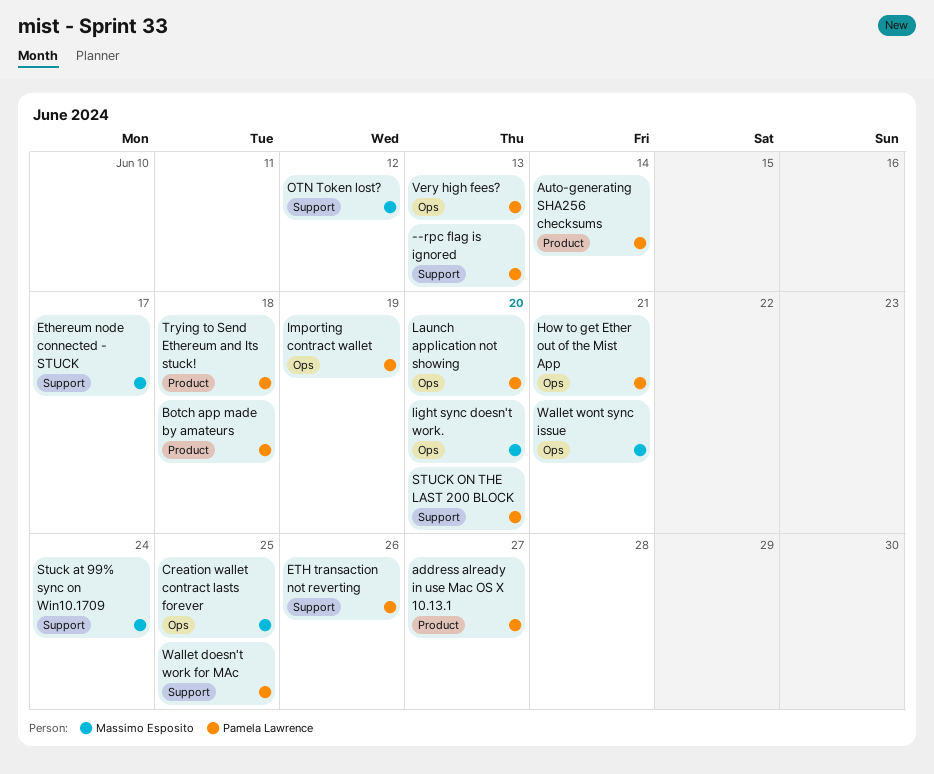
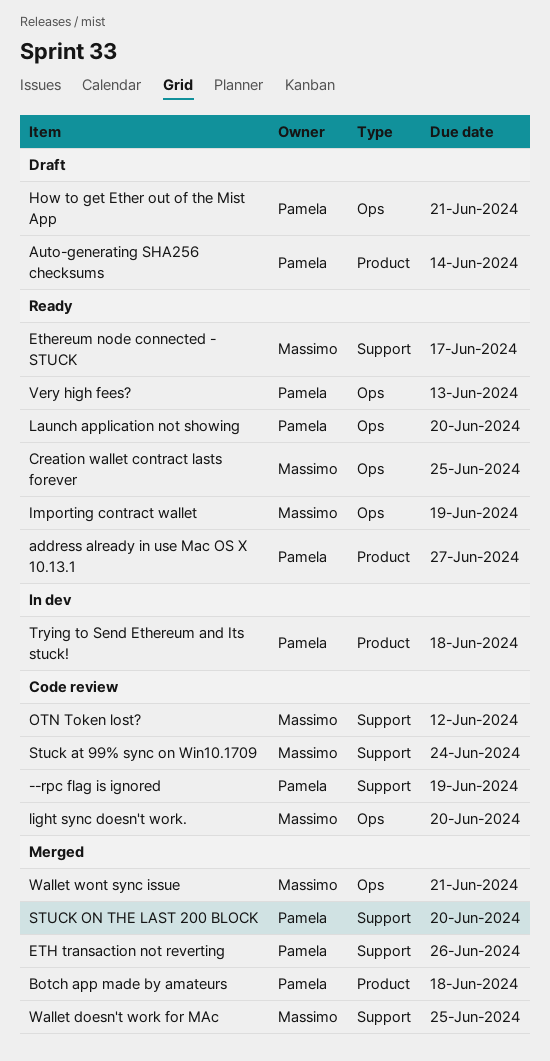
--rpc flag is ignored, due: Jun 13 -> Jun 19
Importing contract wallet, owner: Pamela Lawrence -> Massimo Esposito
Wallet doesn't work for MAc, owner: Pamela Lawrence -> Massimo Esposito

